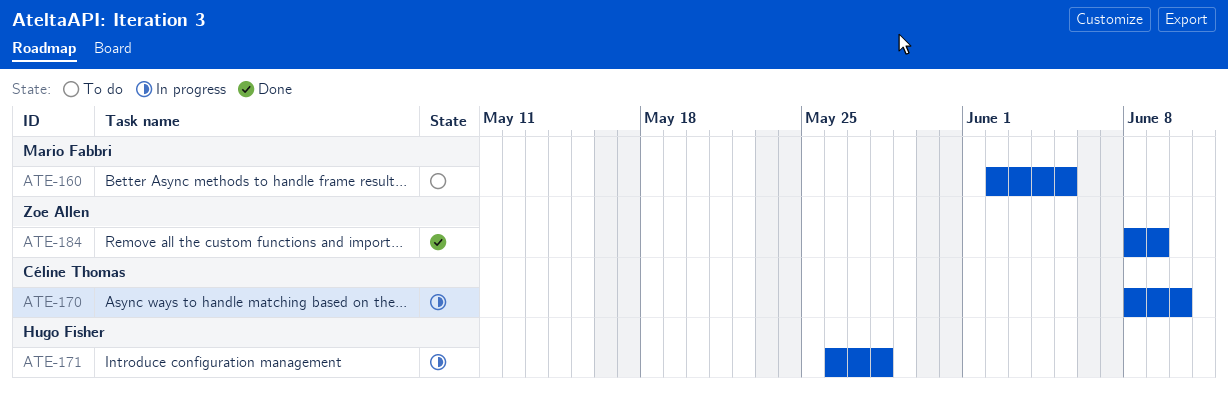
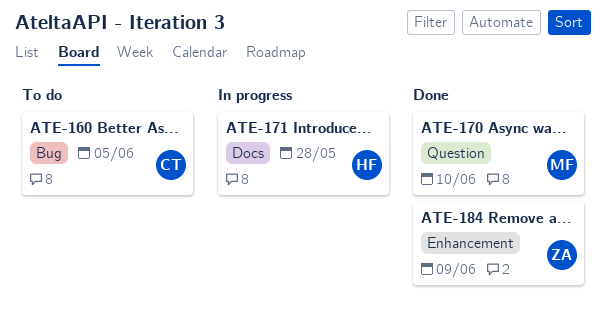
ATE-160, owner: Mario Fabbri -> Céline Thomas
ATE-170, status: In progress -> Done
ATE-170, owner: Céline Thomas -> Mario Fabbri

